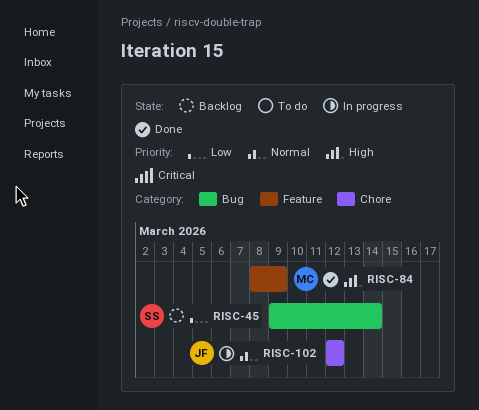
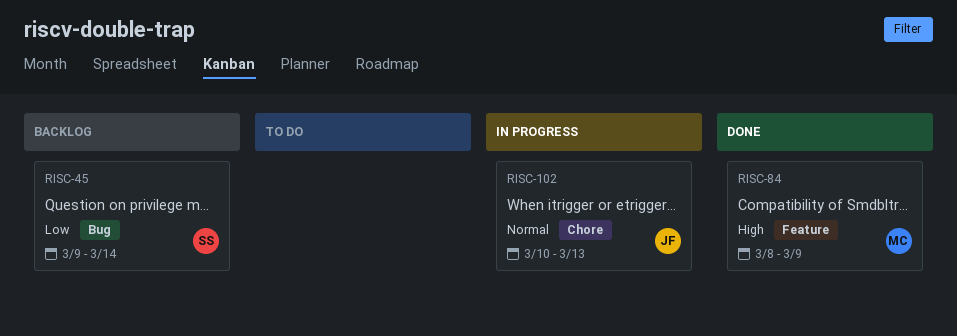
RISC-102, start: Mar 12 -> Mar 10
RISC-102, due: Mar 12 -> Mar 13

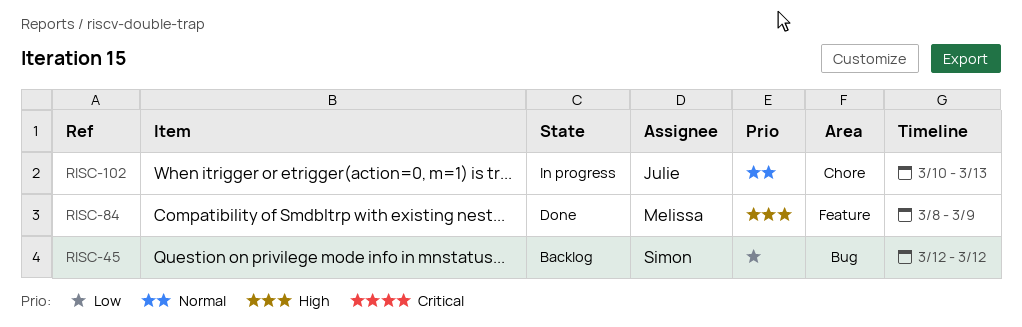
RISC-45, start: Mar 9 -> Mar 12
RISC-45, due: Mar 14 -> Mar 12

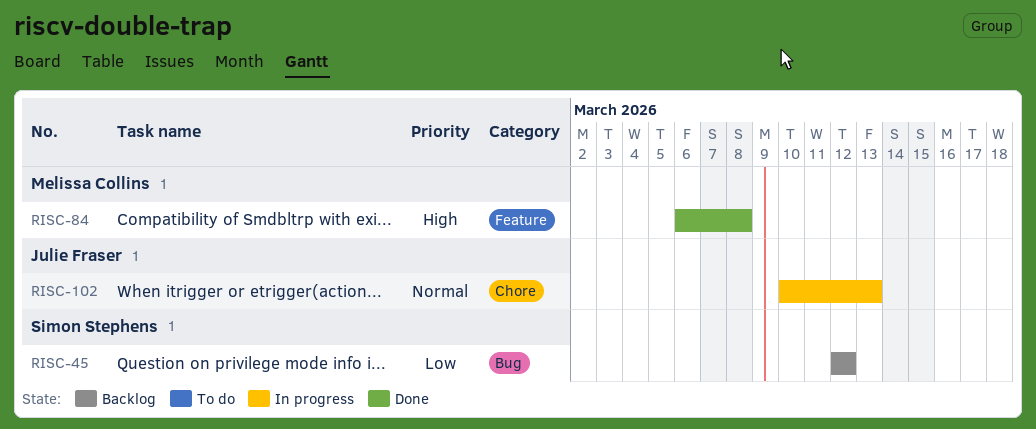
RISC-84, start: Mar 8 -> Mar 6
RISC-84, due: Mar 9 -> Mar 8

